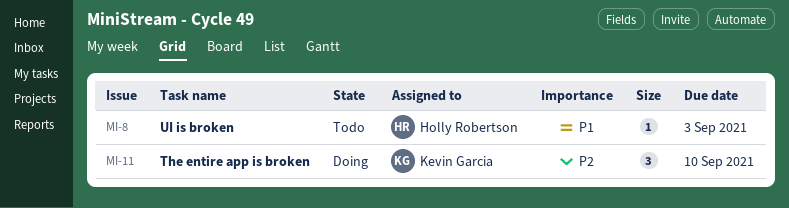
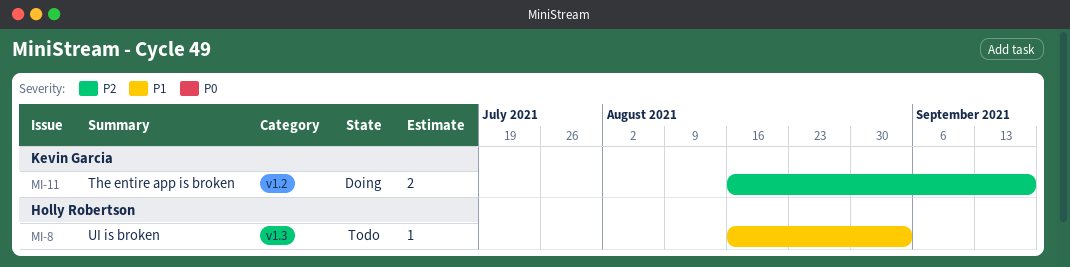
MI-11, estimate: 3 -> 2
MI-11, due: Sep 10 -> Sep 17

